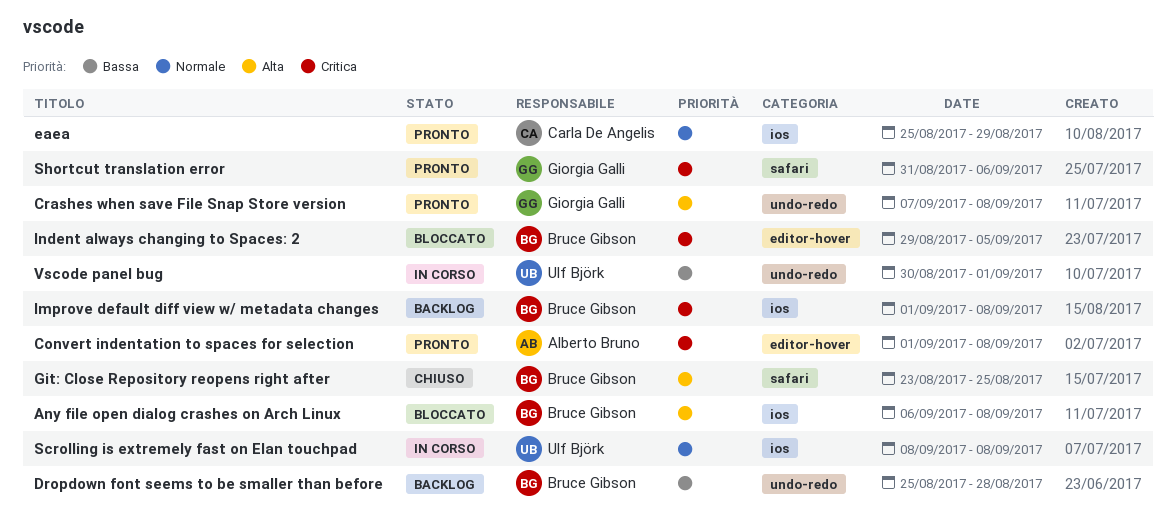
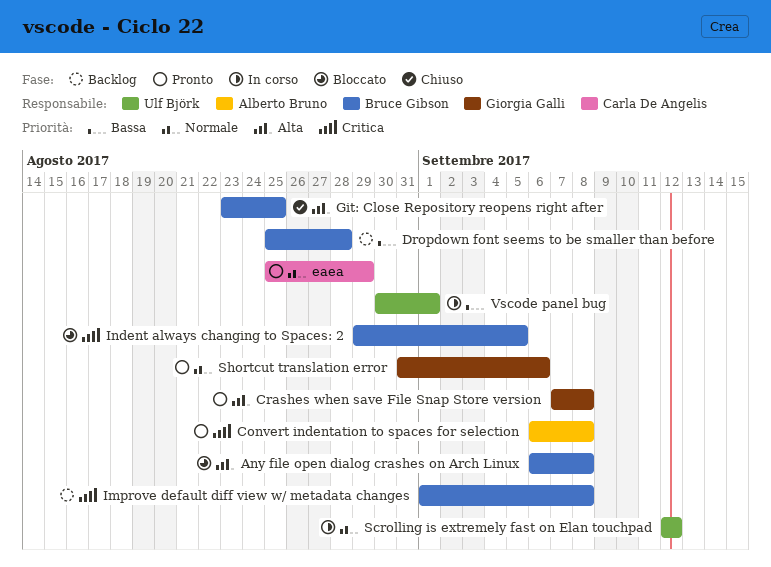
Convert indentation to spaces for selection, start: Sep 1 -> Sep 6
Scrolling is extremely fast on Elan touchpad, start: Sep 8 -> Sep 12
Scrolling is extremely fast on Elan touchpad, due: Sep 8 -> Sep 12
Shortcut translation error, priority: Critica -> Normale

